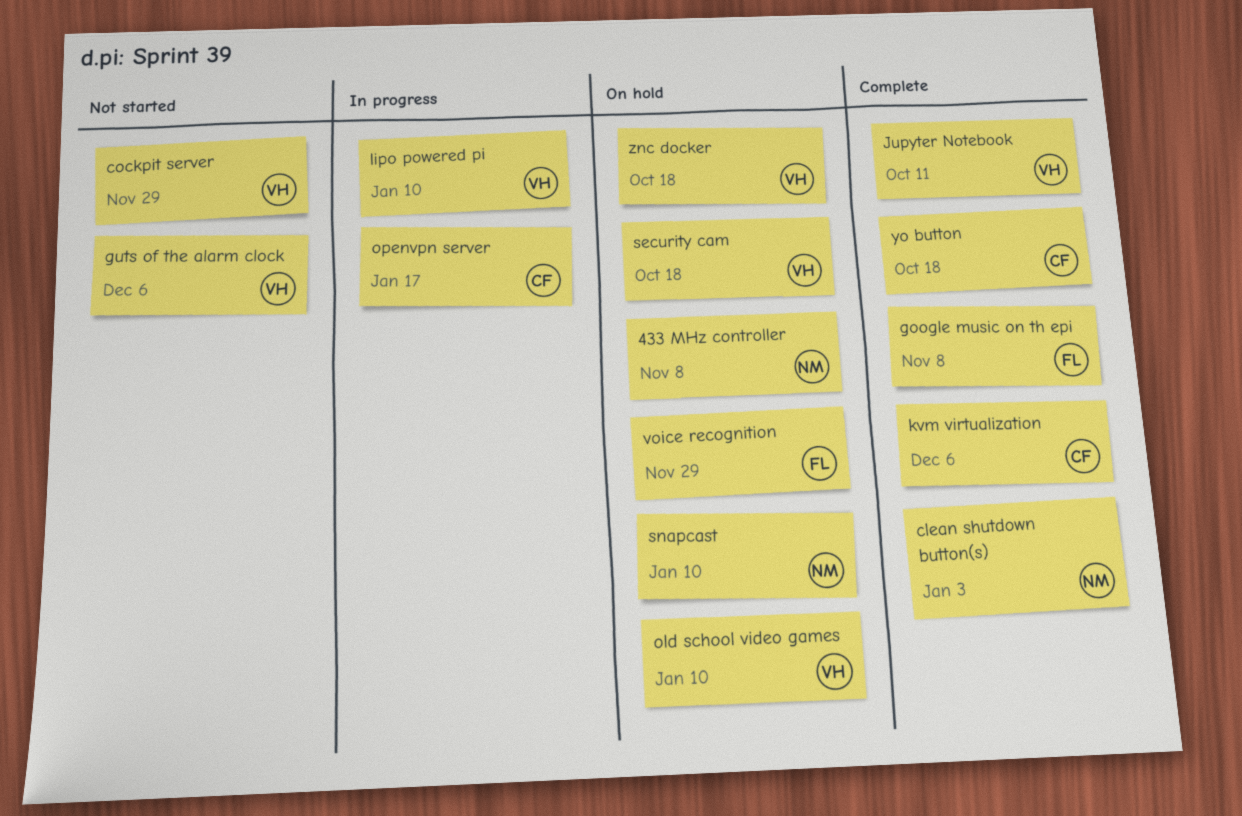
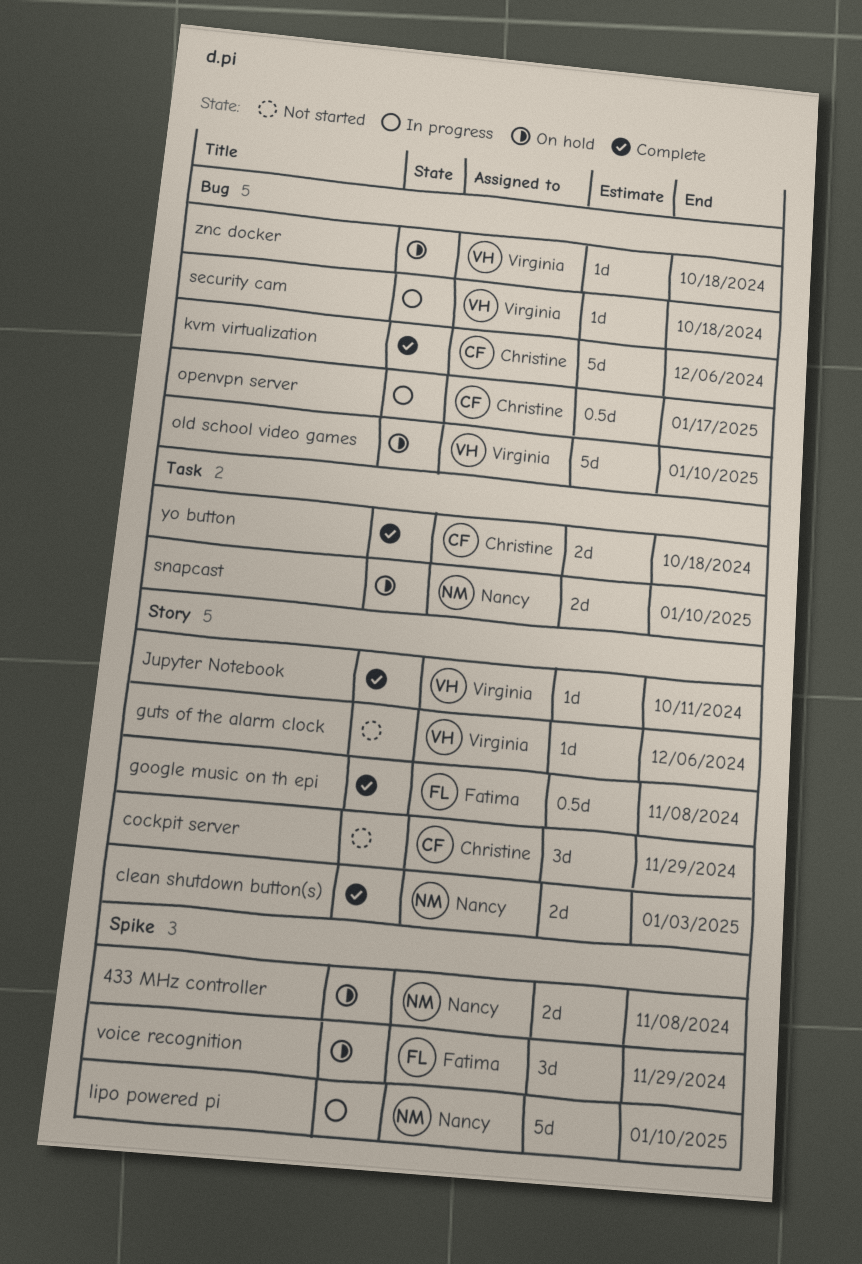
cockpit server, owner: Virginia -> Christine
lipo powered pi, owner: Virginia -> Nancy
security cam, status: On hold -> In progress

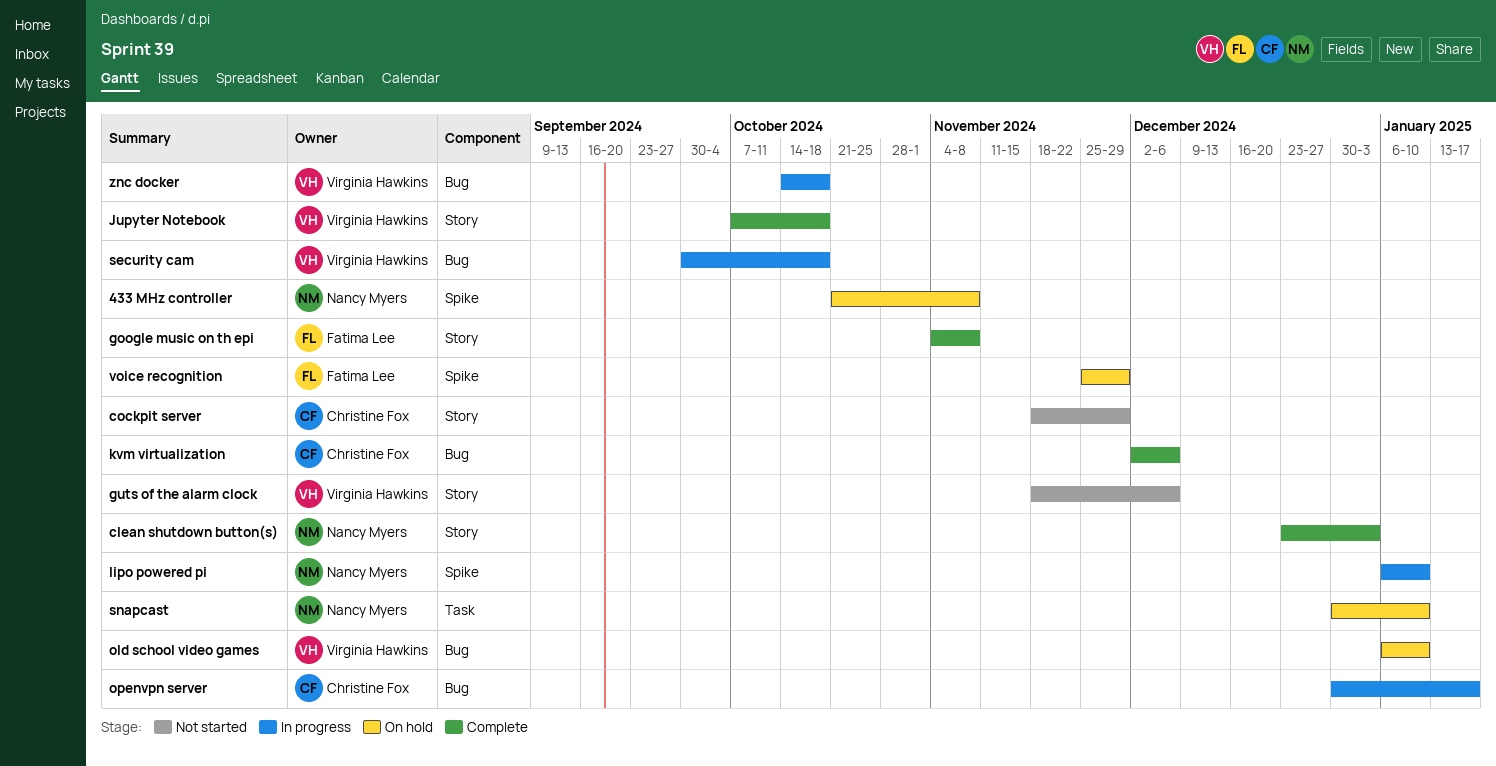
Jupyter Notebook, due: Oct 11 -> Oct 18
yo button: present -> none
znc docker, status: On hold -> In progress

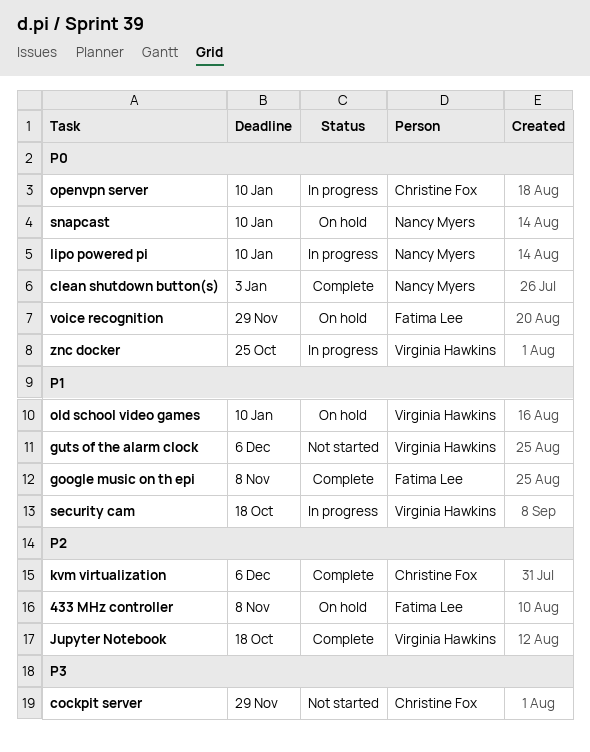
433 MHz controller, owner: Nancy Myers -> Fatima Lee
openvpn server, due: Jan 17 -> Jan 10
znc docker, due: Oct 18 -> Oct 25

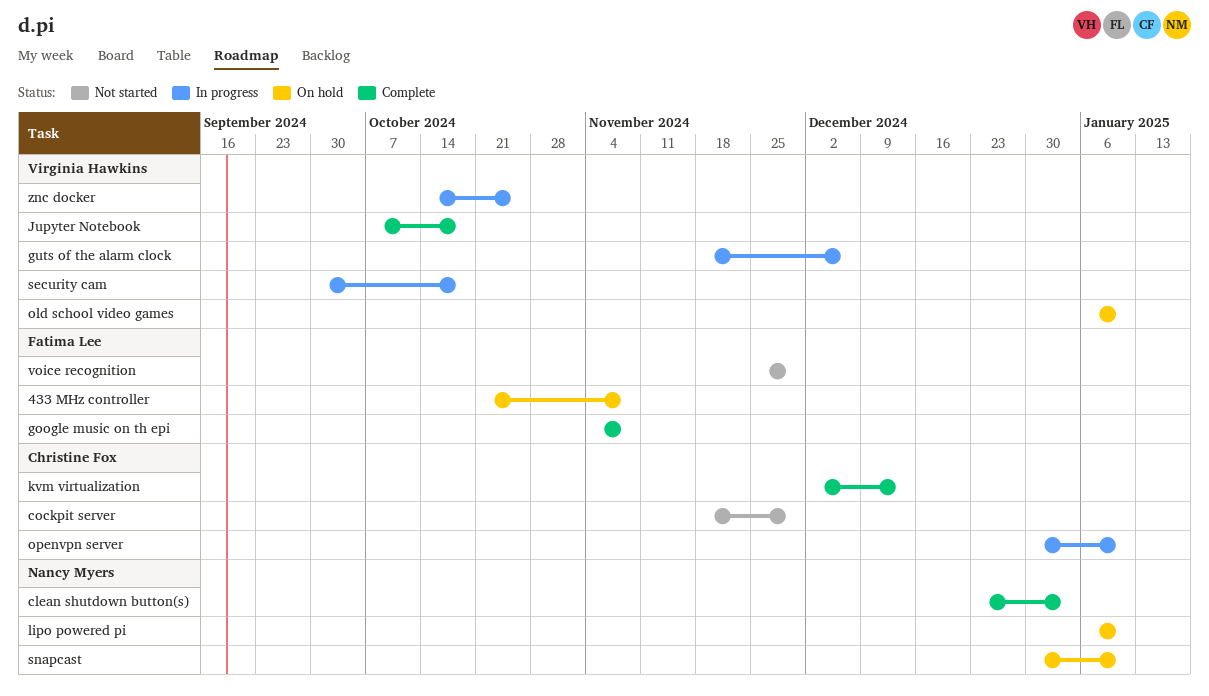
guts of the alarm clock, status: Not started -> In progress
kvm virtualization, due: Dec 6 -> Dec 13
lipo powered pi, status: In progress -> On hold
voice recognition, status: On hold -> Not started

